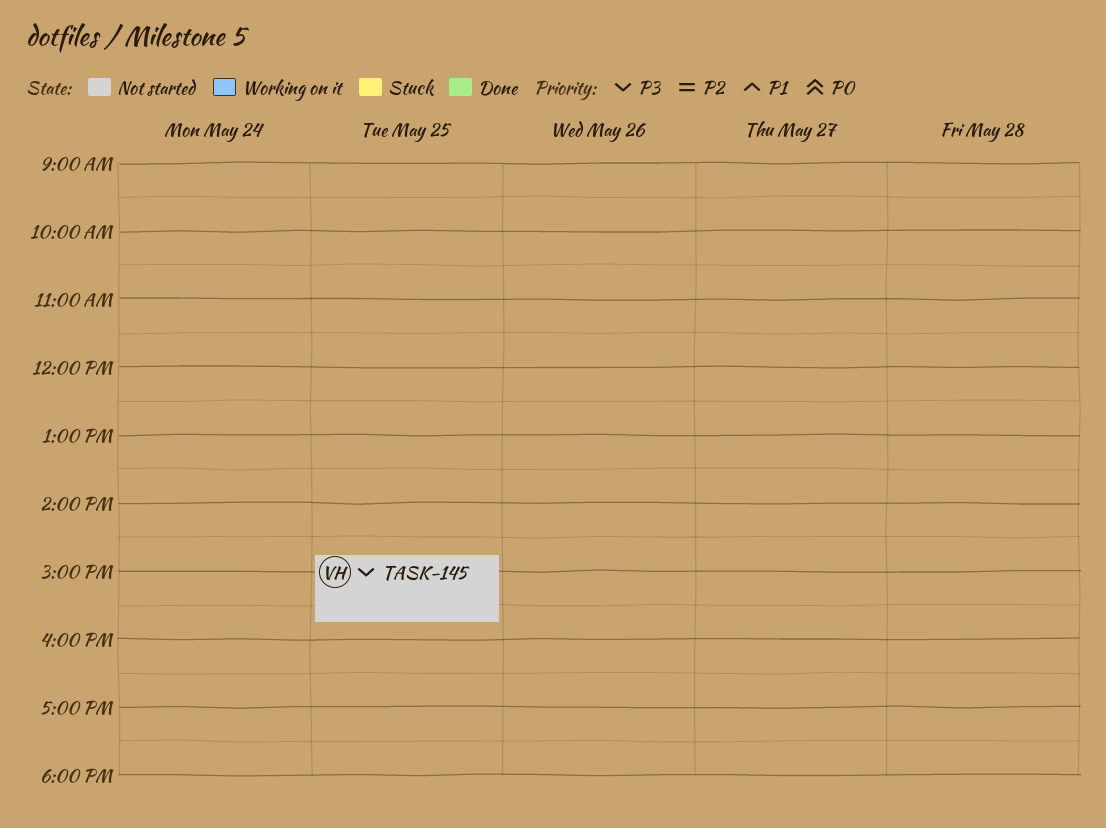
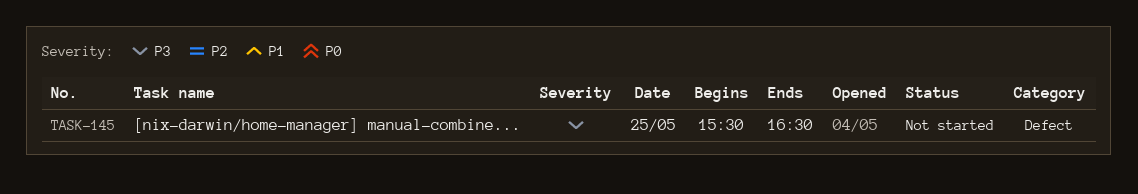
TASK-145, begins: 14:45 -> 15:30
TASK-145, ends: 15:45 -> 16:30

